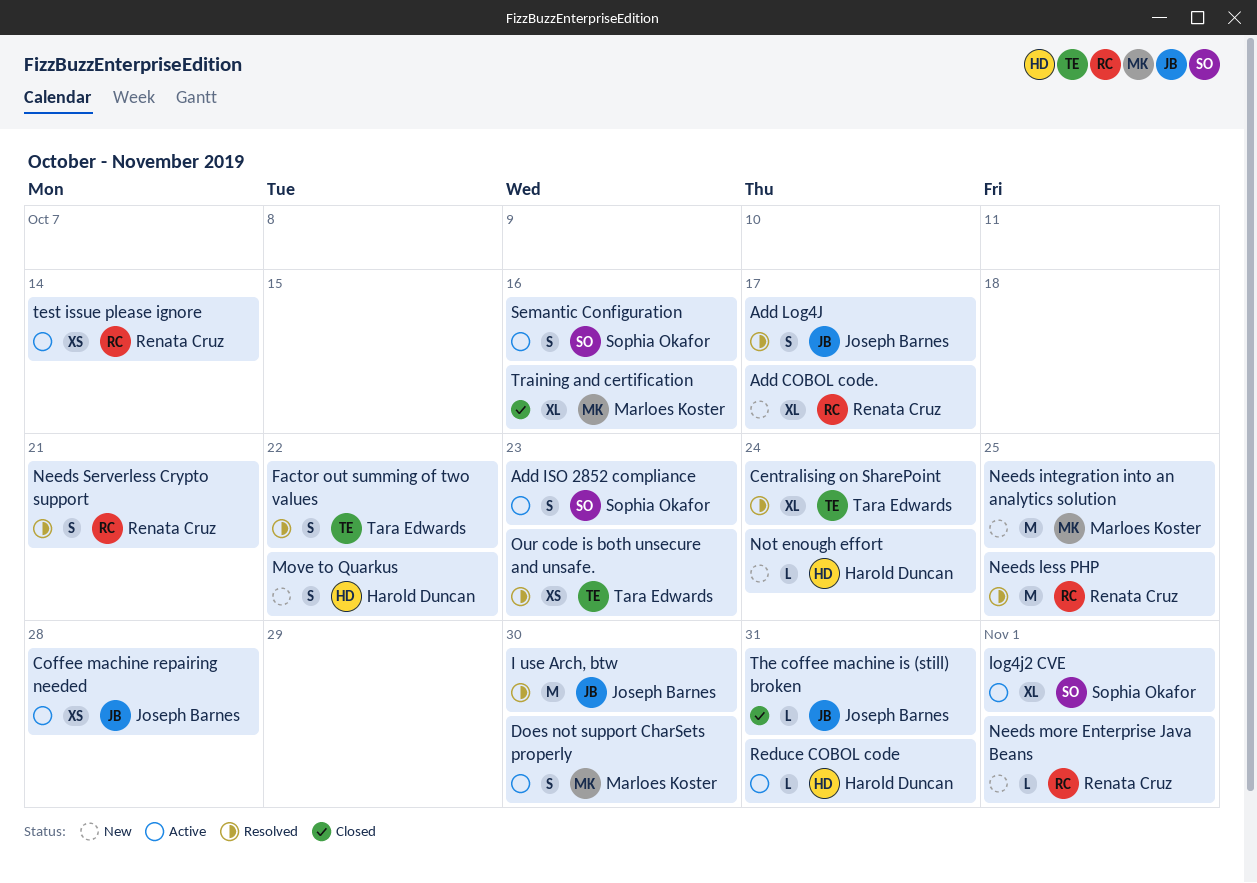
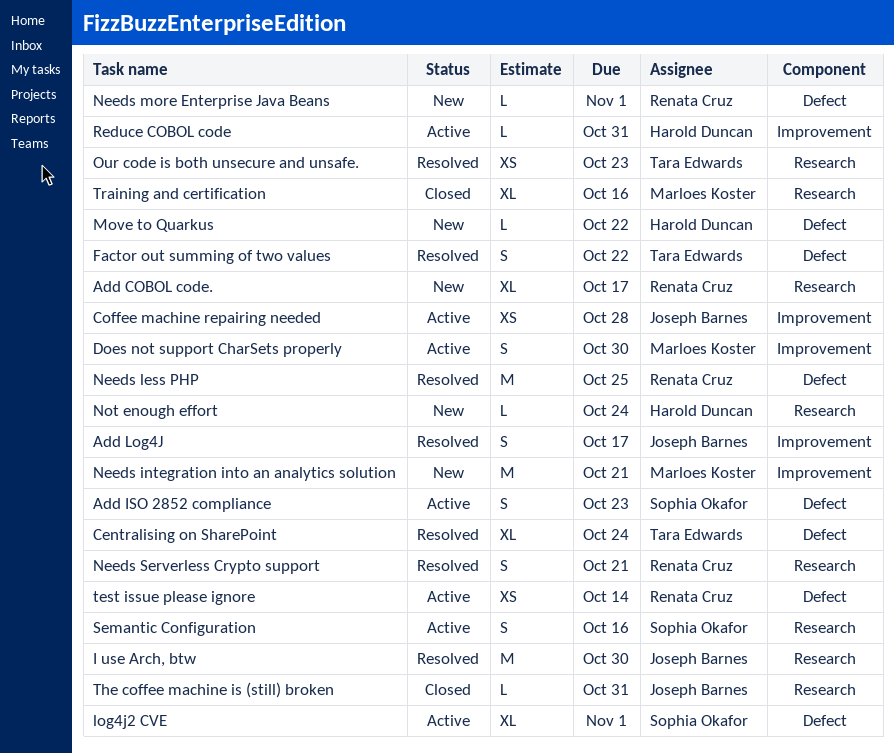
Move to Quarkus, estimate: S -> L
Needs integration into an analytics solution, due: Oct 25 -> Oct 21

